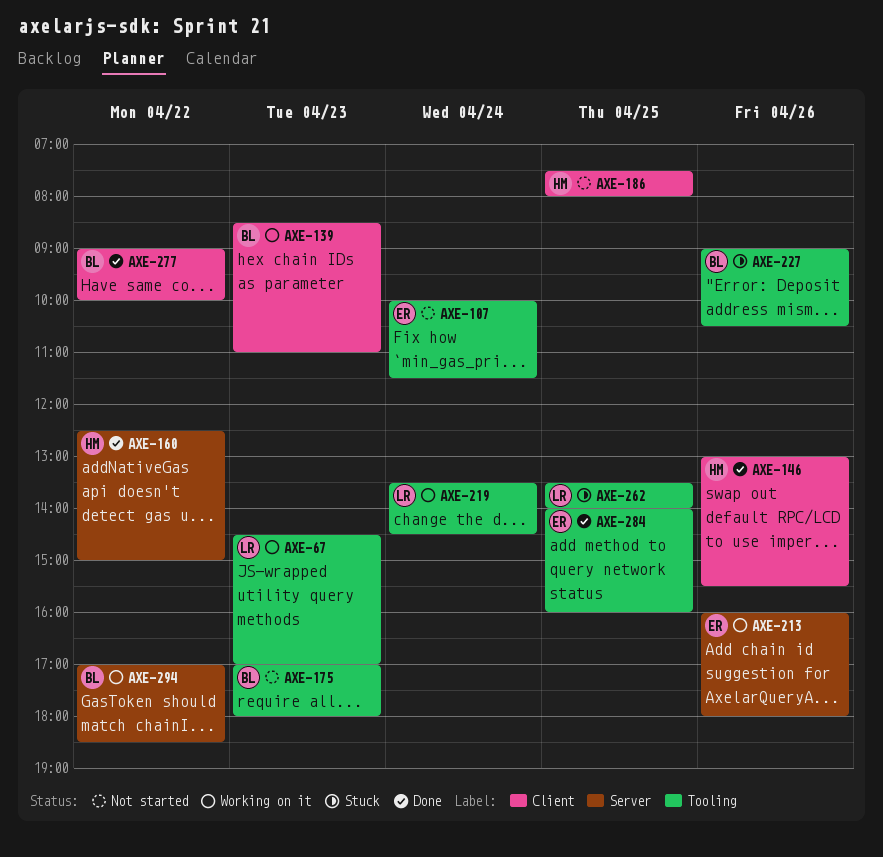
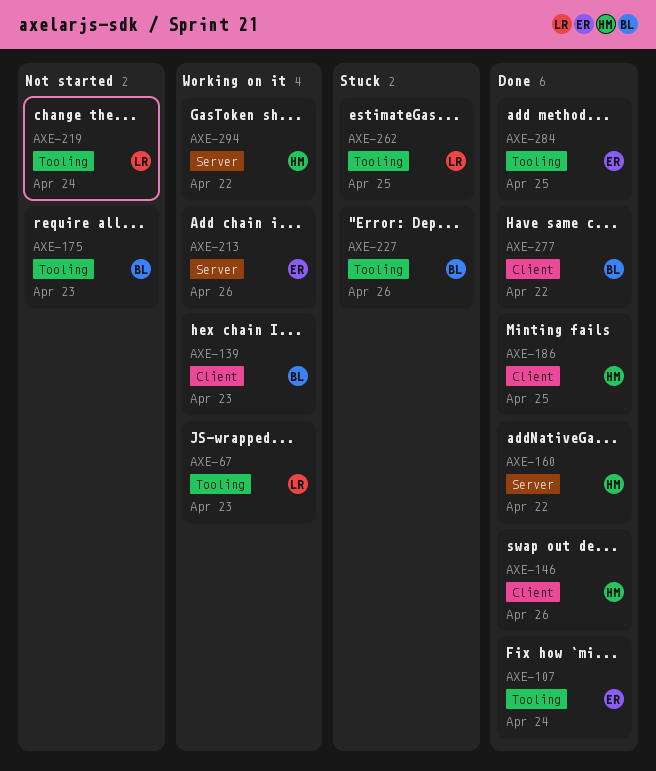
AXE-107, status: Not started -> Done
AXE-186, status: Not started -> Done
AXE-219, status: Working on it -> Not started
AXE-294, owner: BL -> HM

